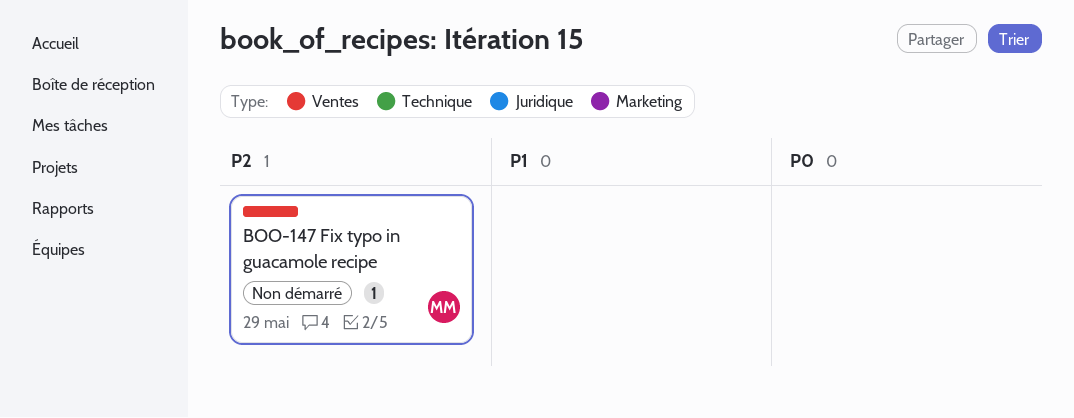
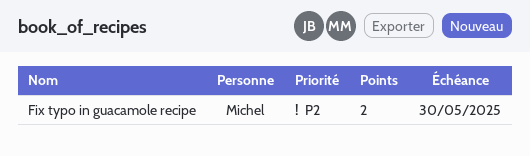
Fix typo in guacamole recipe, estimate: 1 -> 2
Fix typo in guacamole recipe, due: May 29 -> May 30

